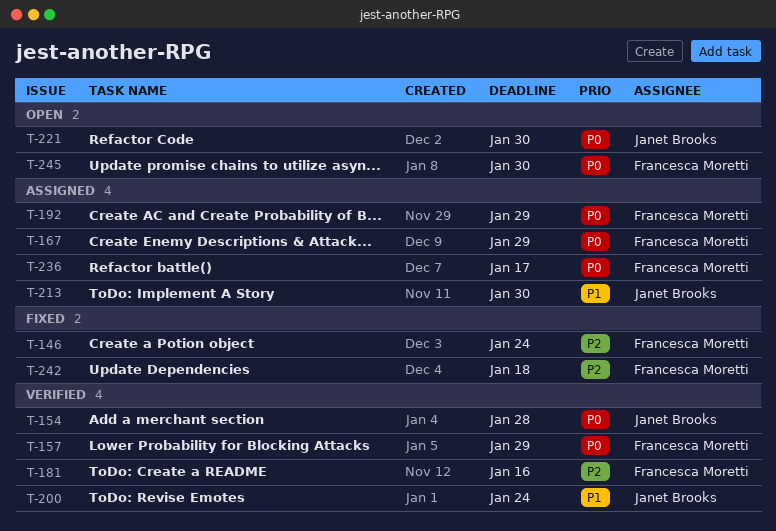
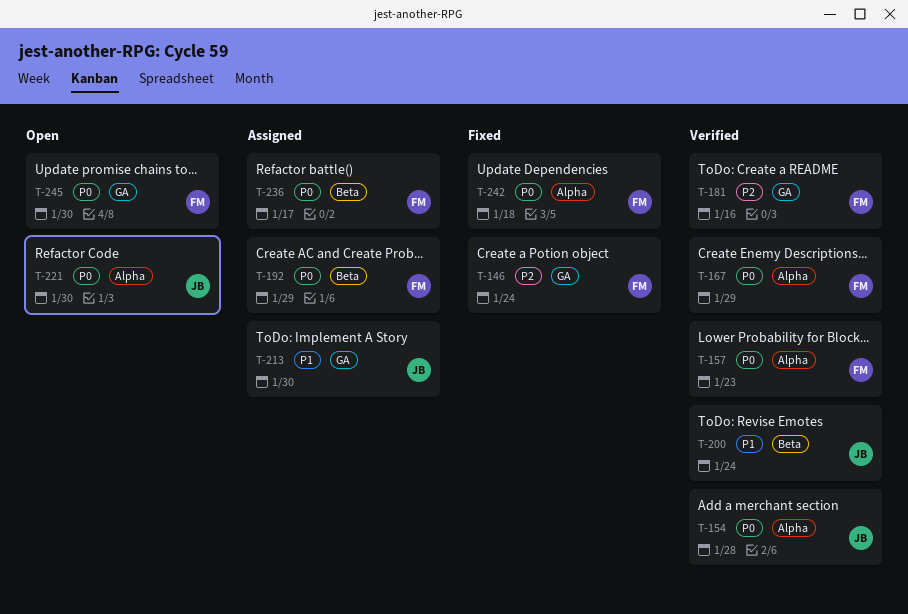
T-157, due: Jan 29 -> Jan 23
T-167, status: Assigned -> Verified
T-242, priority: P2 -> P0

